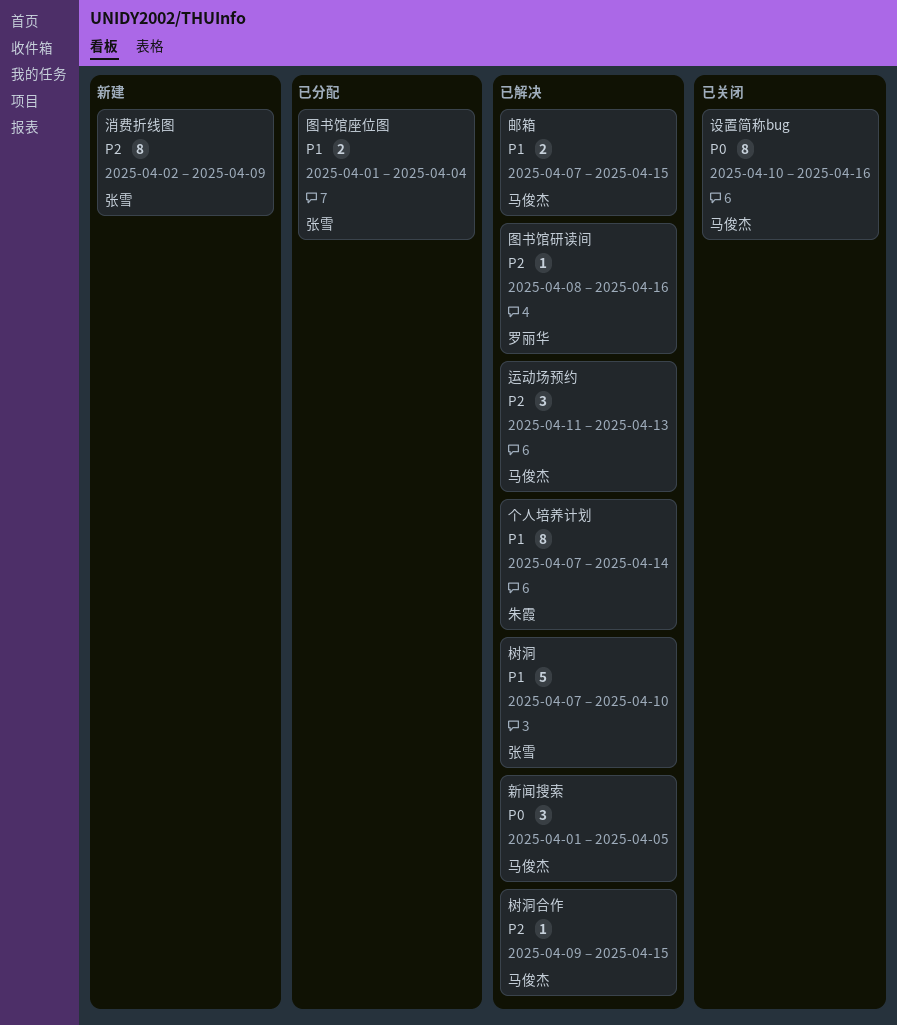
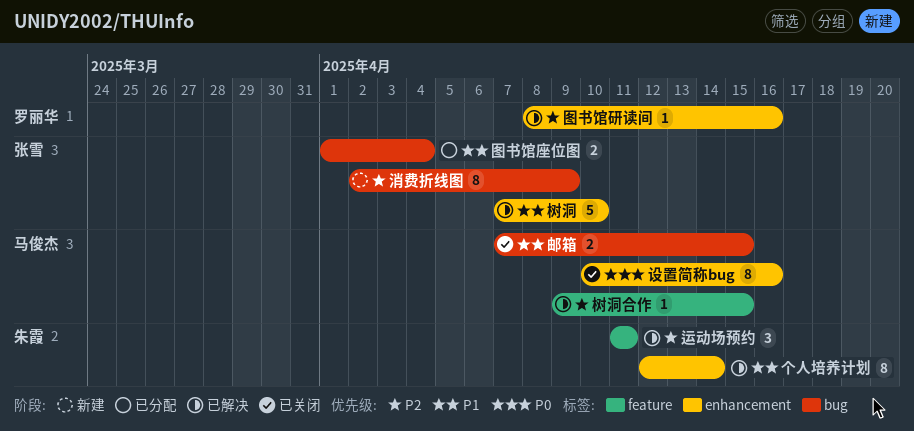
个人培养计划, start: Apr 7 -> Apr 12
新闻搜索: present -> none
运动场预约, owner: 马俊杰 -> 朱霞
运动场预约, due: Apr 13 -> Apr 11
邮箱, status: 已解决 -> 已关闭

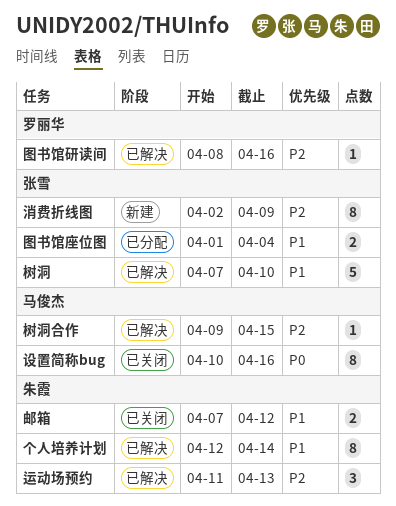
运动场预约, due: Apr 11 -> Apr 13
邮箱, owner: 马俊杰 -> 朱霞
邮箱, due: Apr 15 -> Apr 12

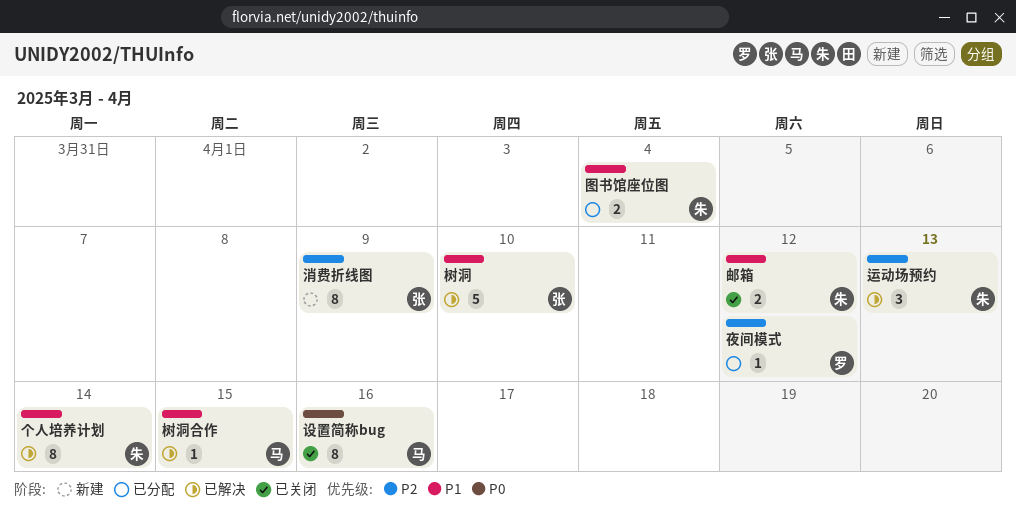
图书馆座位图, owner: 张雪 -> 朱霞
图书馆研读间: present -> none
夜间模式: none -> present
树洞合作, priority: P2 -> P1

